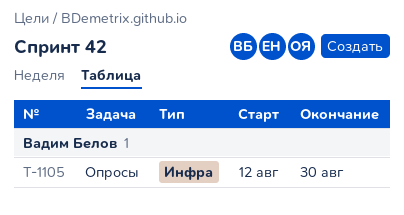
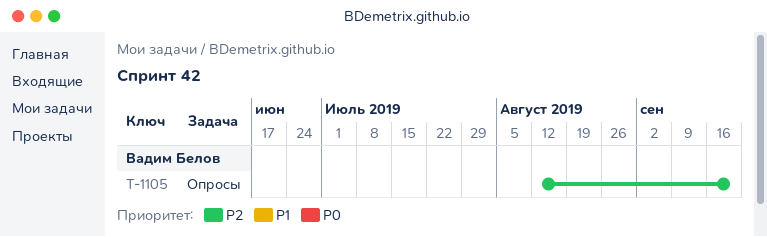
T-1105, due: Aug 30 -> Sep 20

